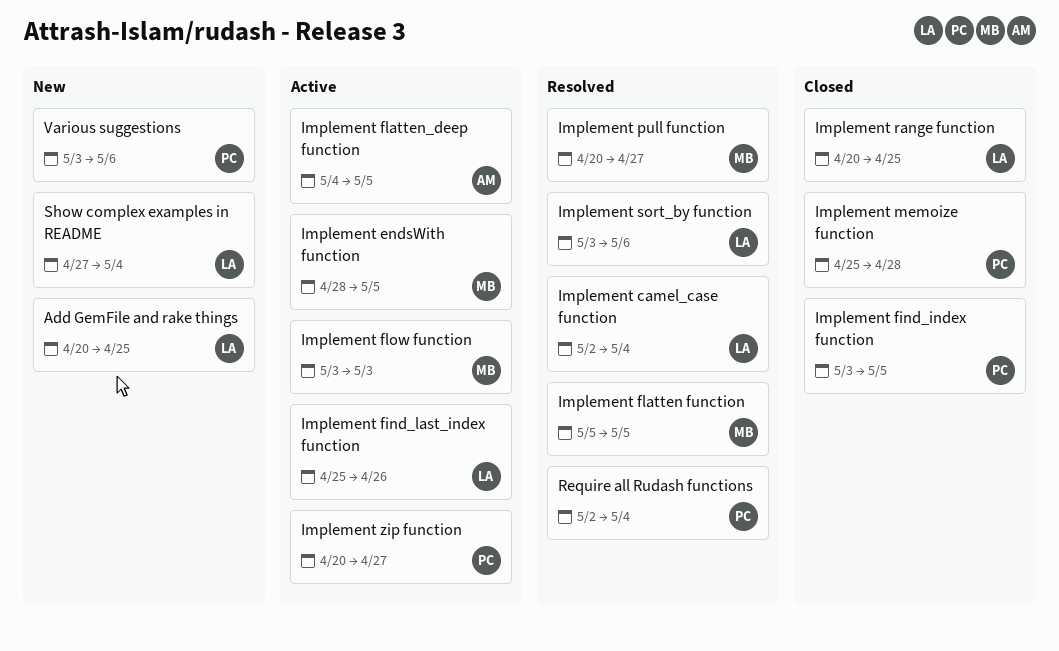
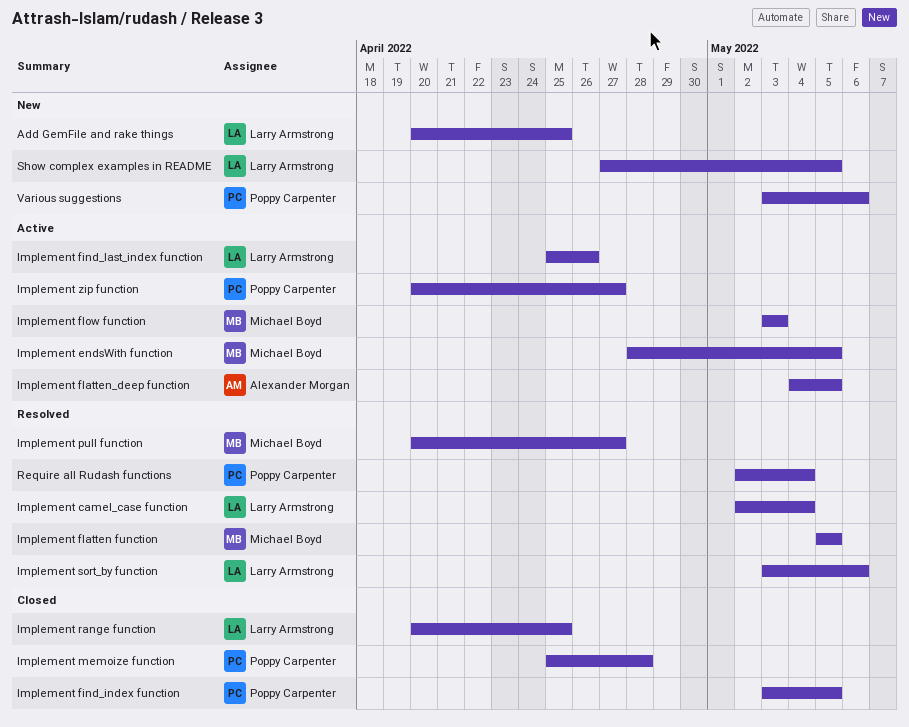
Show complex examples in README, due: May 4 -> May 5

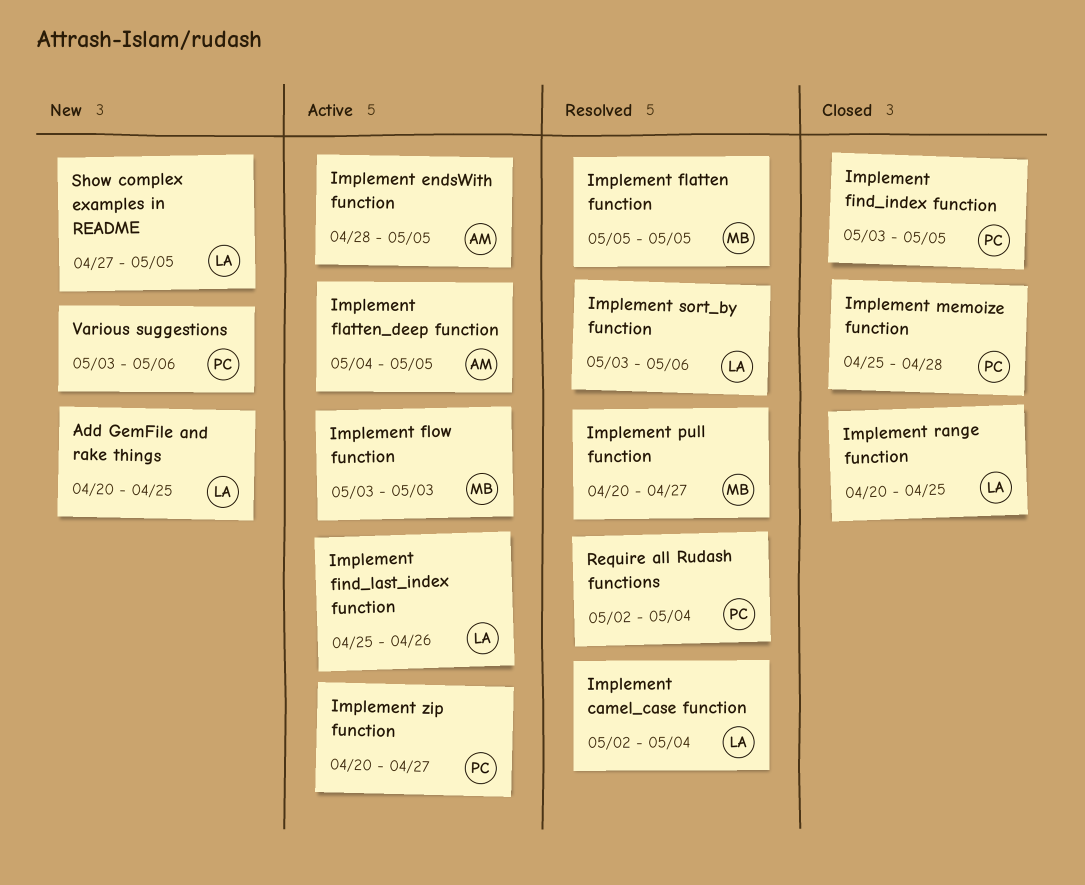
Implement endsWith function, owner: Michael Boyd -> Alexander Morgan

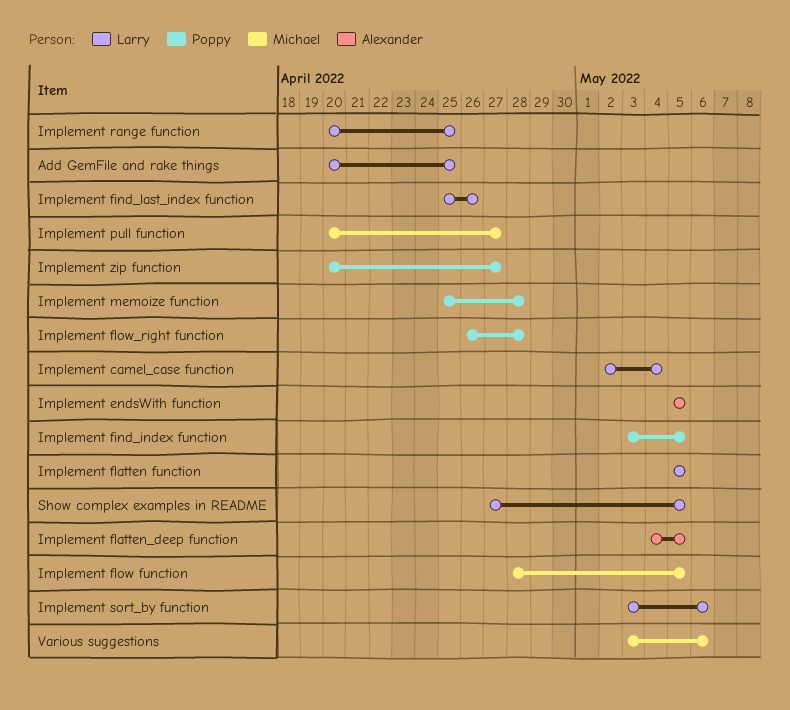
Implement endsWith function, start: Apr 28 -> May 5
Implement flatten function, owner: Michael -> Larry
Implement flow function, start: May 3 -> Apr 28
Implement flow function, due: May 3 -> May 5
Implement flow_right function: none -> present
Require all Rudash functions: present -> none
Various suggestions, owner: Poppy -> Michael

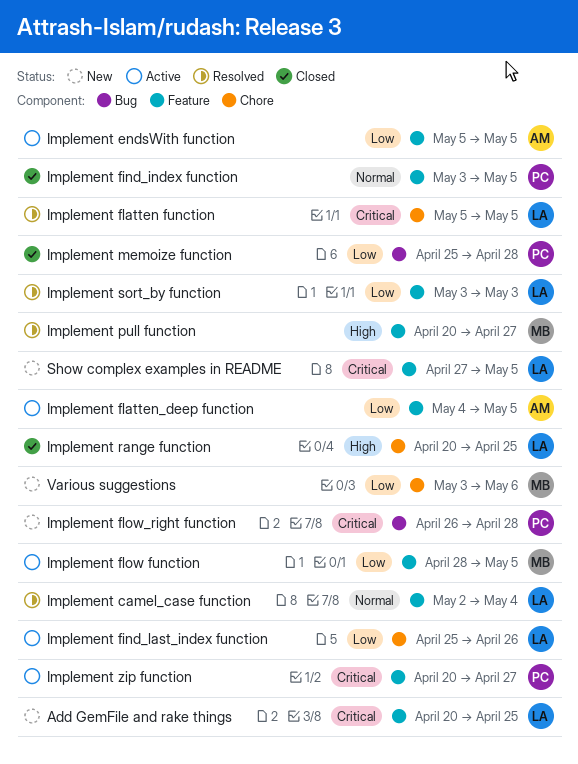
Implement sort_by function, due: May 6 -> May 3

